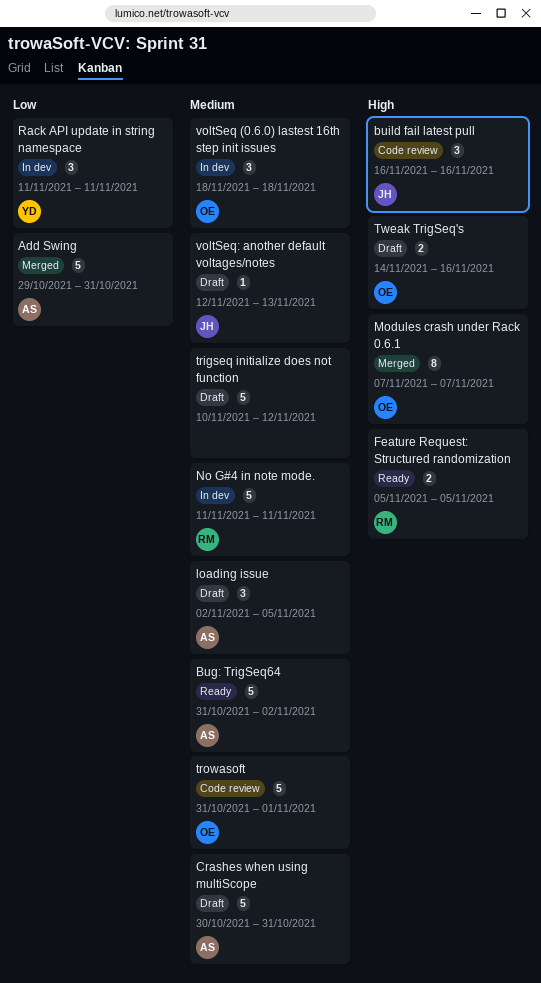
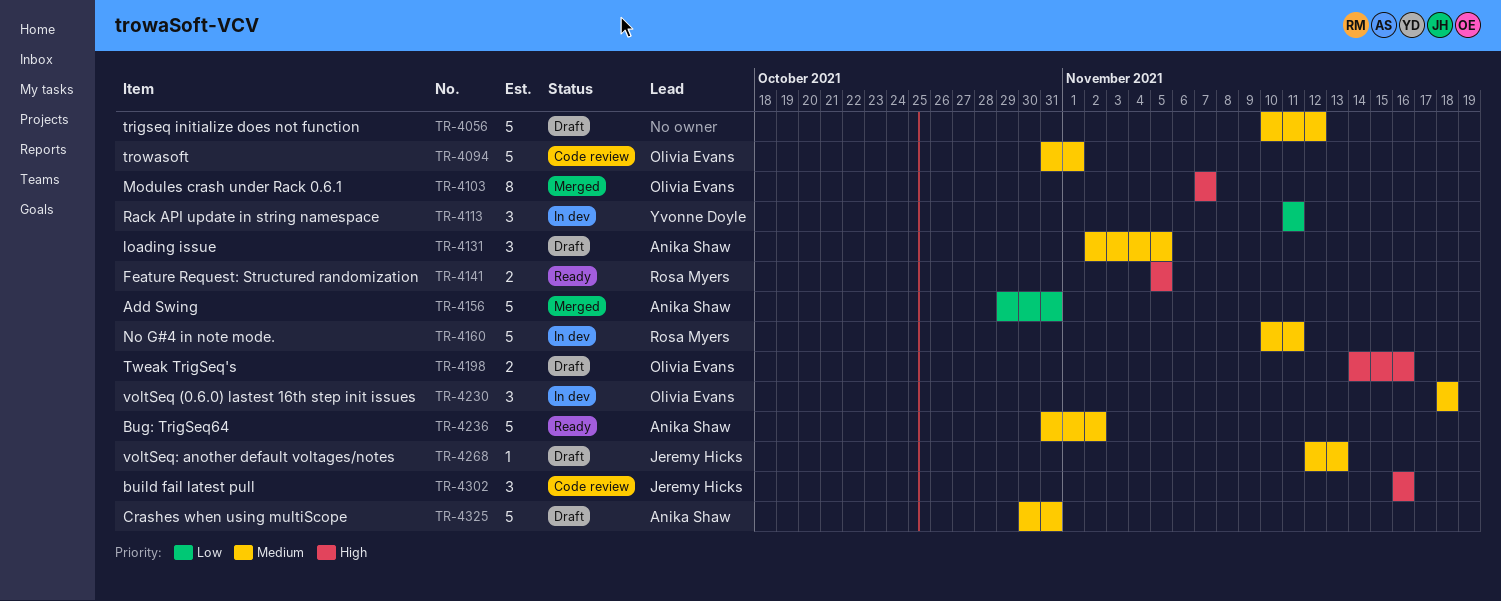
No G#4 in note mode., start: Nov 11 -> Nov 10

